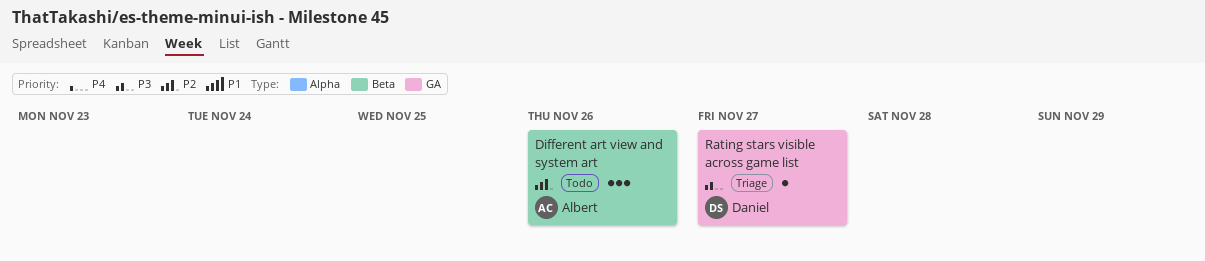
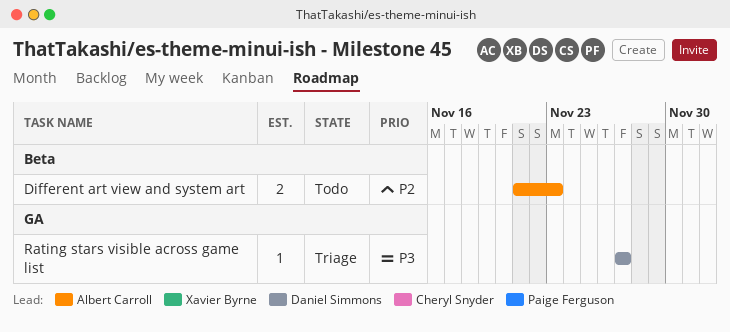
Different art view and system art, estimate: 3 -> 2
Different art view and system art, due: Nov 26 -> Nov 23

